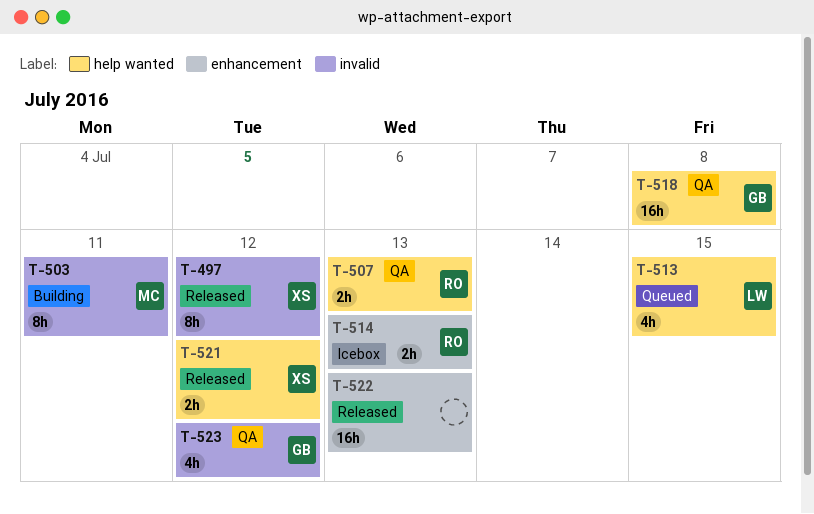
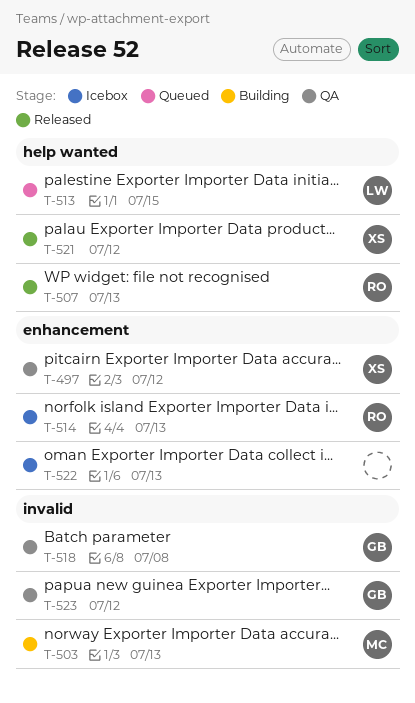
T-497, status: Released -> QA
T-497, label: invalid -> enhancement
T-503, due: Jul 11 -> Jul 13
T-507, status: QA -> Released
T-518, label: help wanted -> invalid
T-522, status: Released -> Icebox

